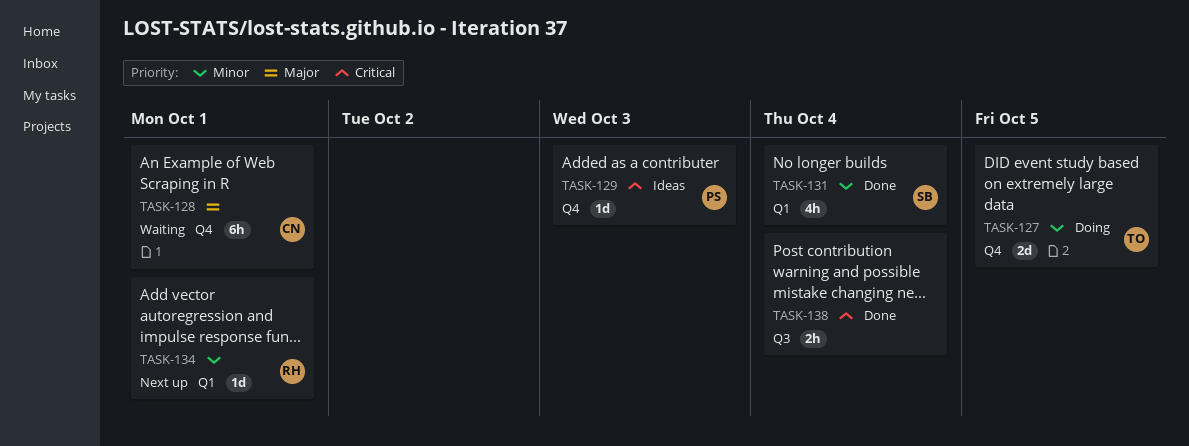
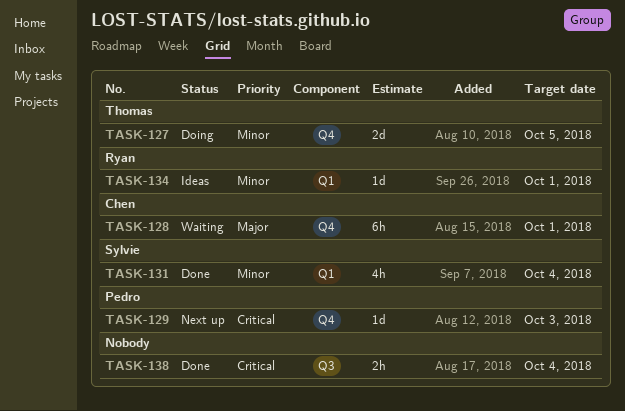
TASK-129, status: Ideas -> Next up
TASK-134, status: Next up -> Ideas

